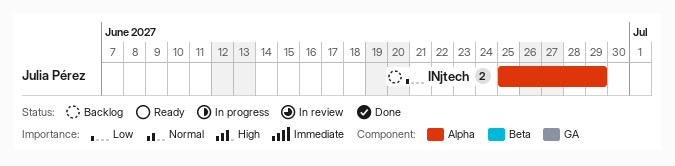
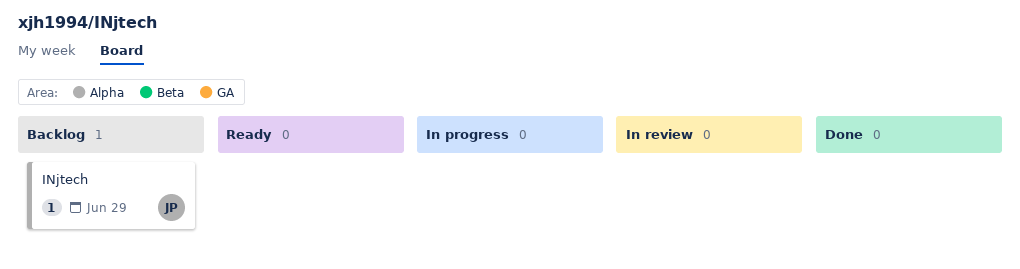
INjtech, estimate: 2 -> 1

